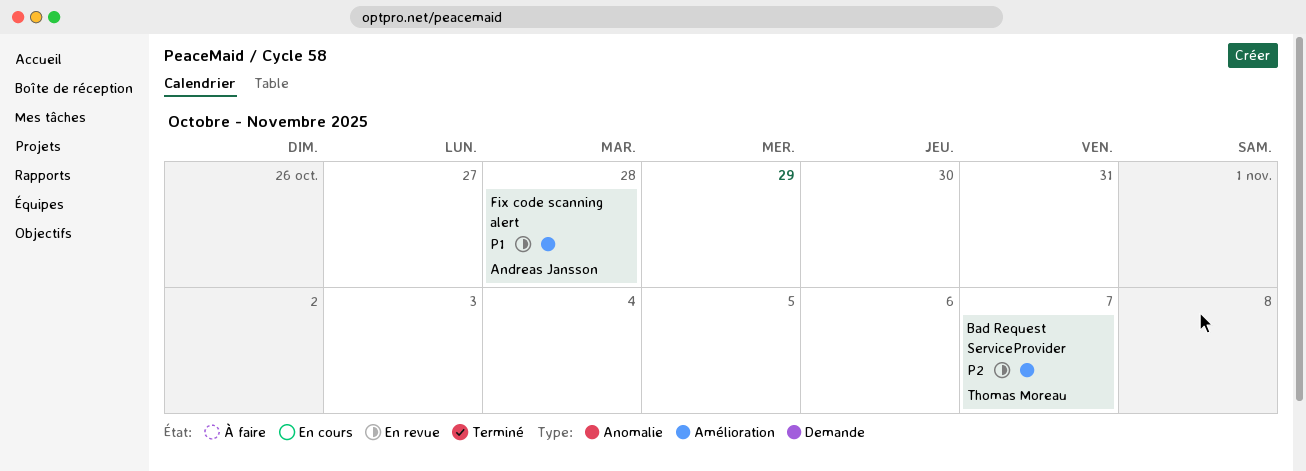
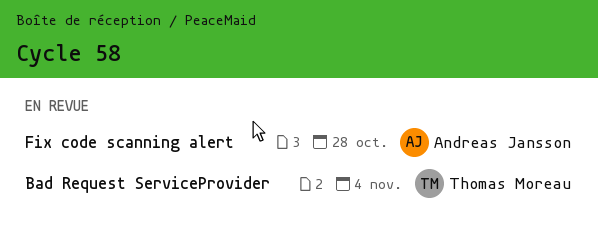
Bad Request ServiceProvider, due: Nov 7 -> Nov 4

